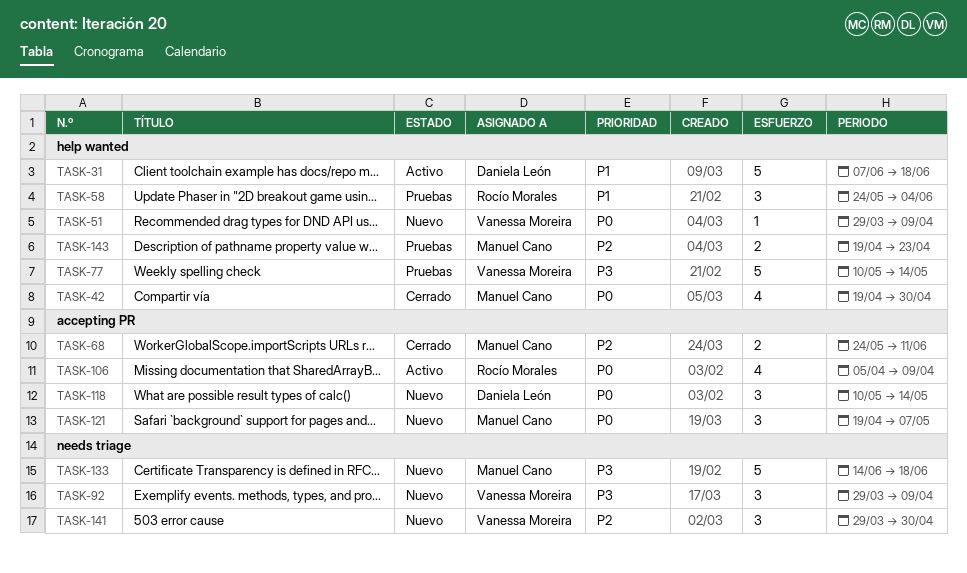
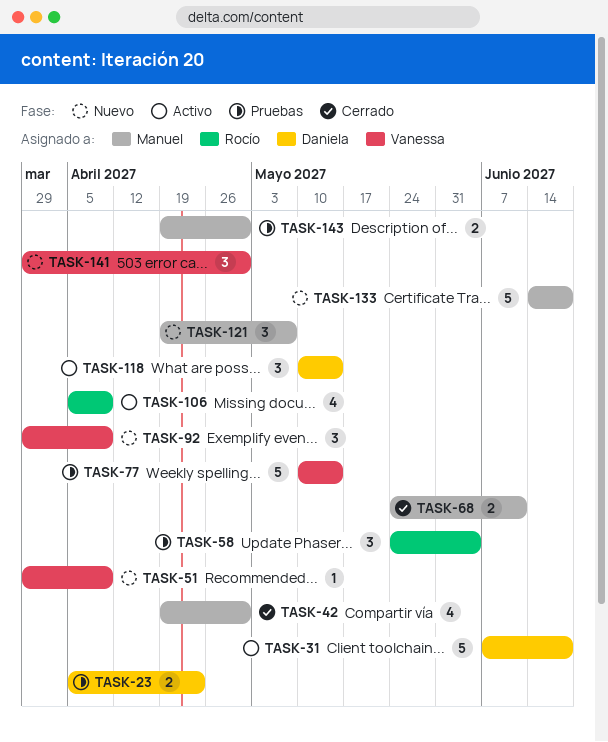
TASK-23: none -> present
TASK-118, status: Nuevo -> Activo
TASK-143, due: Apr 23 -> Apr 30

